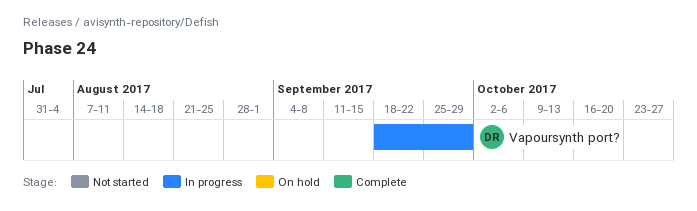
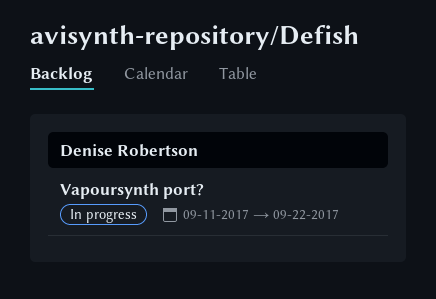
Vapoursynth port?, start: Sep 18 -> Sep 11
Vapoursynth port?, due: Sep 29 -> Sep 22

